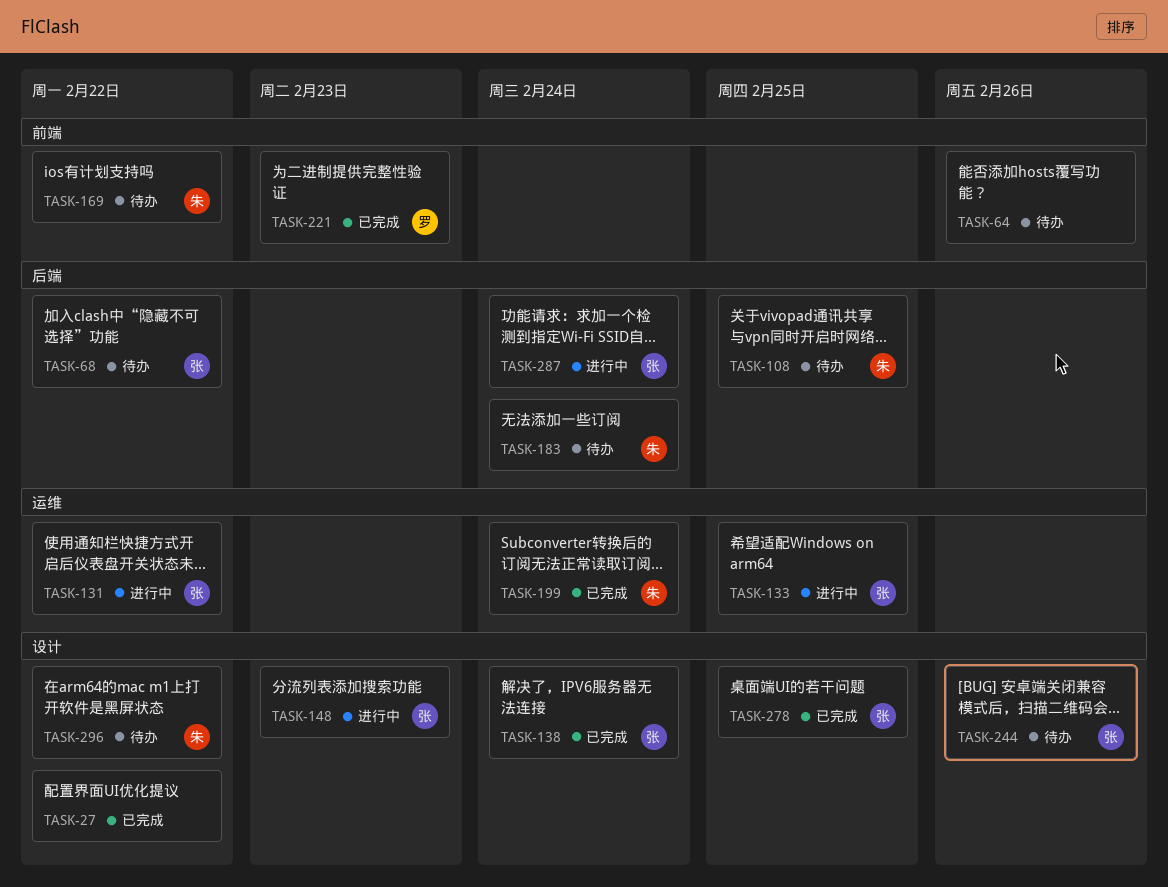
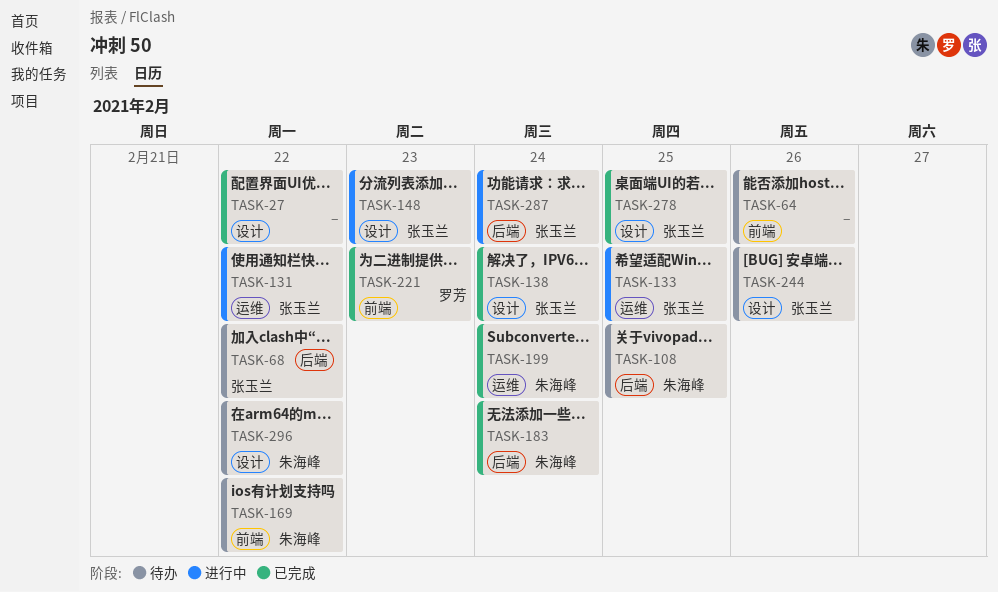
TASK-183, status: 待办 -> 已完成

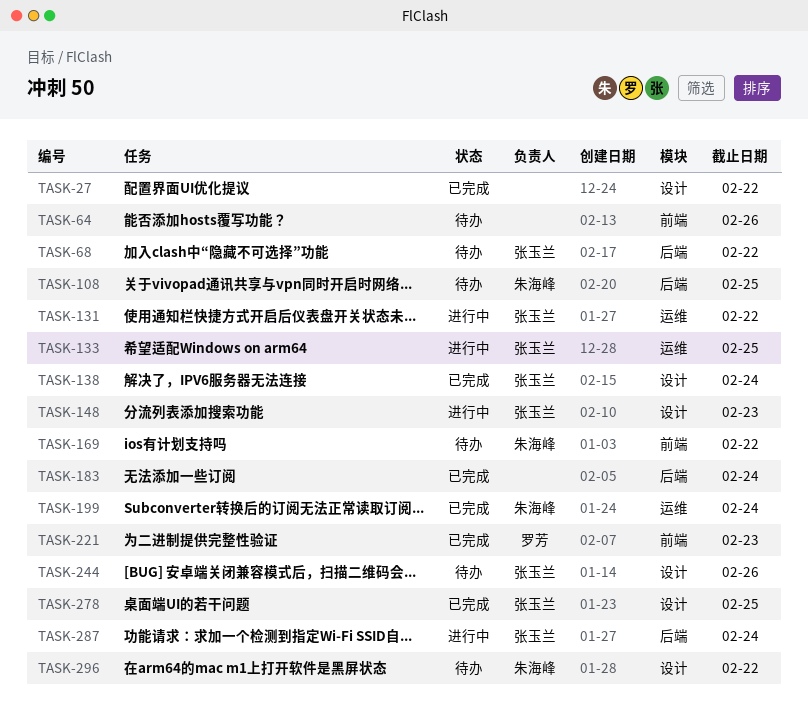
TASK-183, owner: 朱海峰 -> none

